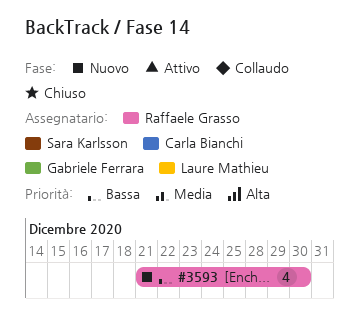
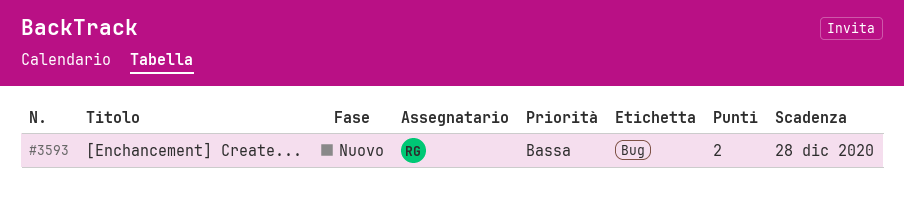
#3593, estimate: 4 -> 2
#3593, due: Dec 30 -> Dec 28

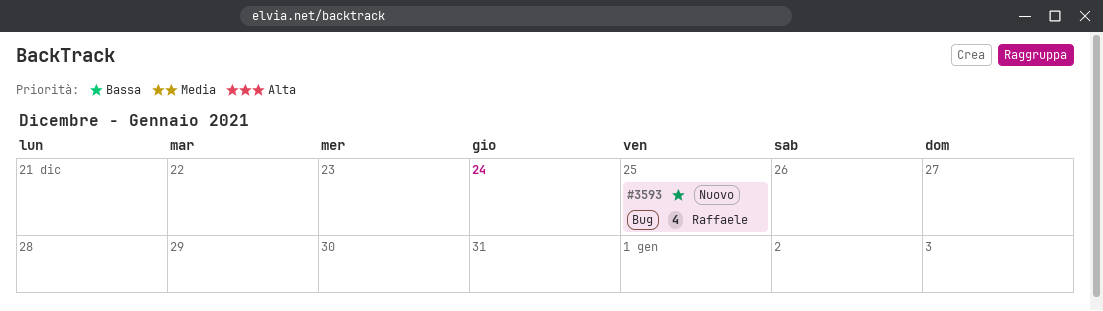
#3593, estimate: 2 -> 4
#3593, due: Dec 28 -> Dec 25

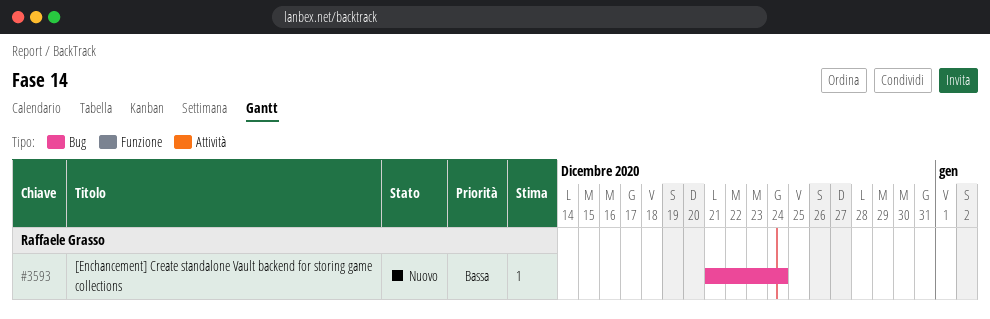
#3593, estimate: 4 -> 1
#3593, due: Dec 25 -> Dec 24

